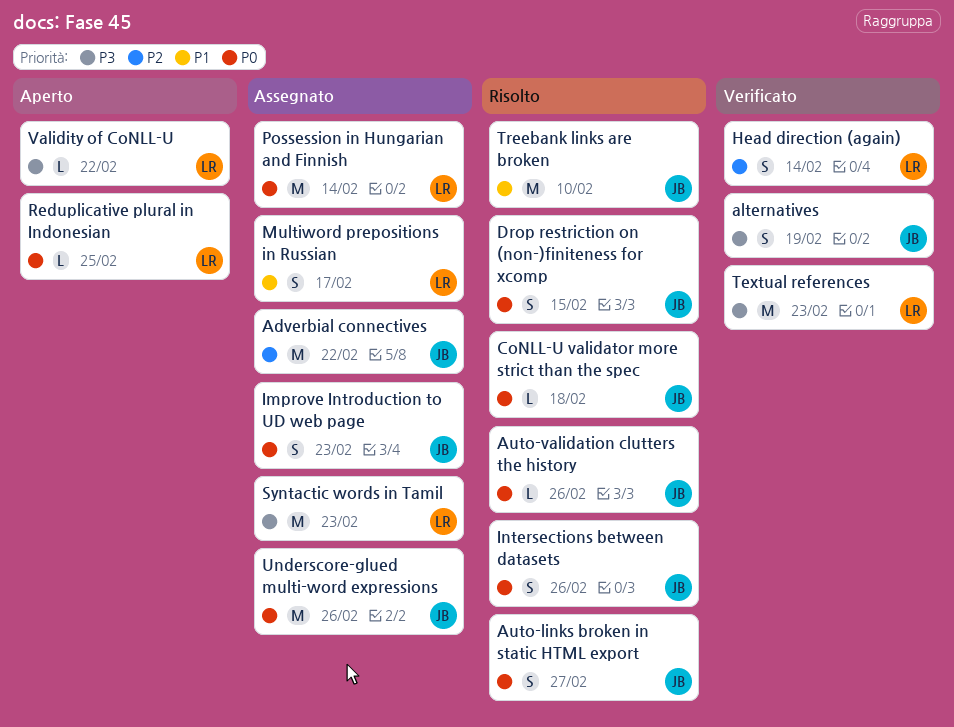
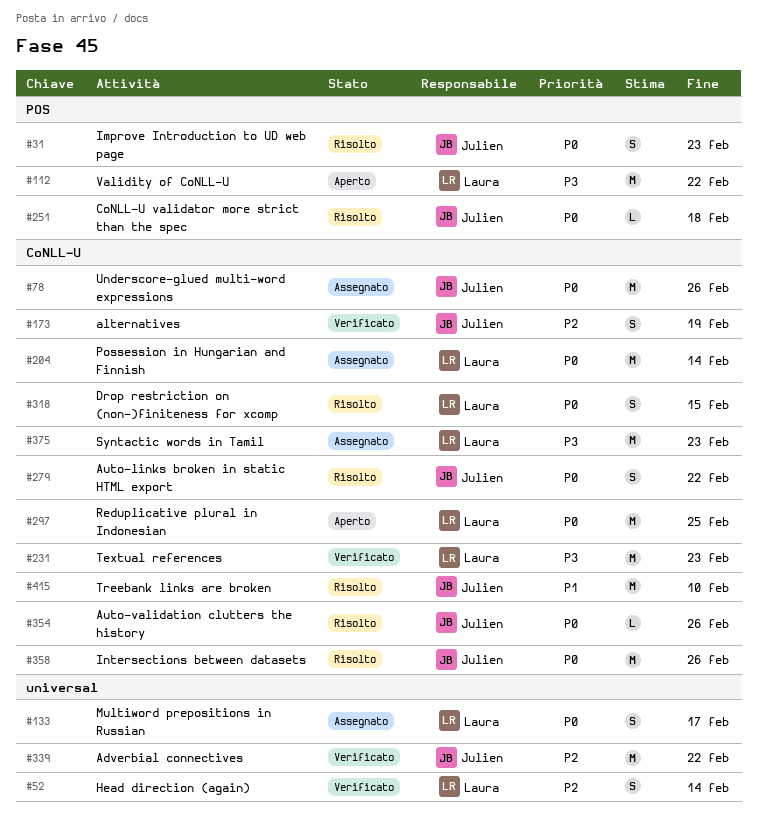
Adverbial connectives, status: Assegnato -> Verificato
alternatives, priority: P3 -> P2
Auto-links broken in static HTML export, due: Feb 27 -> Feb 22
Drop restriction on (non-)finiteness for xcomp, owner: Julien -> Laura
Improve Introduction to UD web page, status: Assegnato -> Risolto
Intersections between datasets, estimate: S -> M
Multiword prepositions in Russian, priority: P1 -> P0
Reduplicative plural in Indonesian, estimate: L -> M
Validity of CoNLL-U, estimate: L -> M

